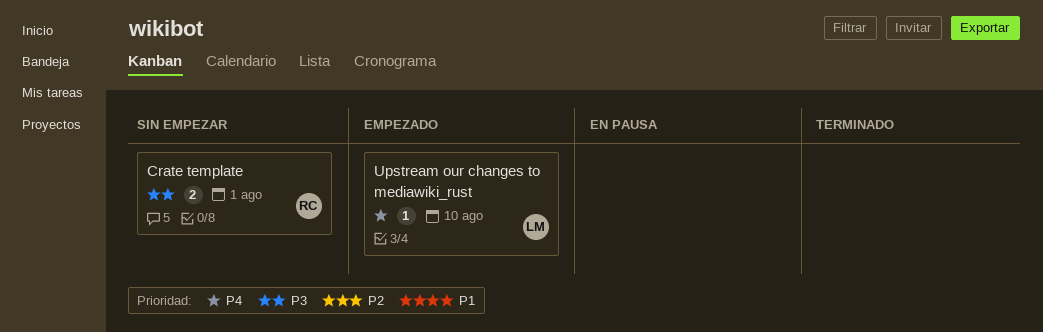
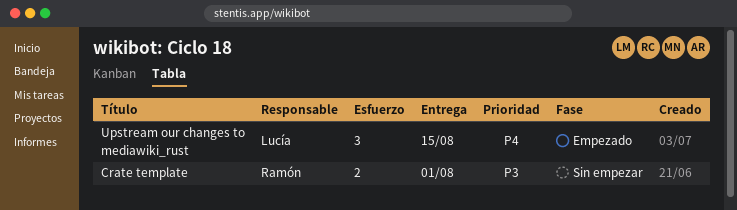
Upstream our changes to mediawiki_rust, estimate: 1 -> 3
Upstream our changes to mediawiki_rust, due: Aug 10 -> Aug 15

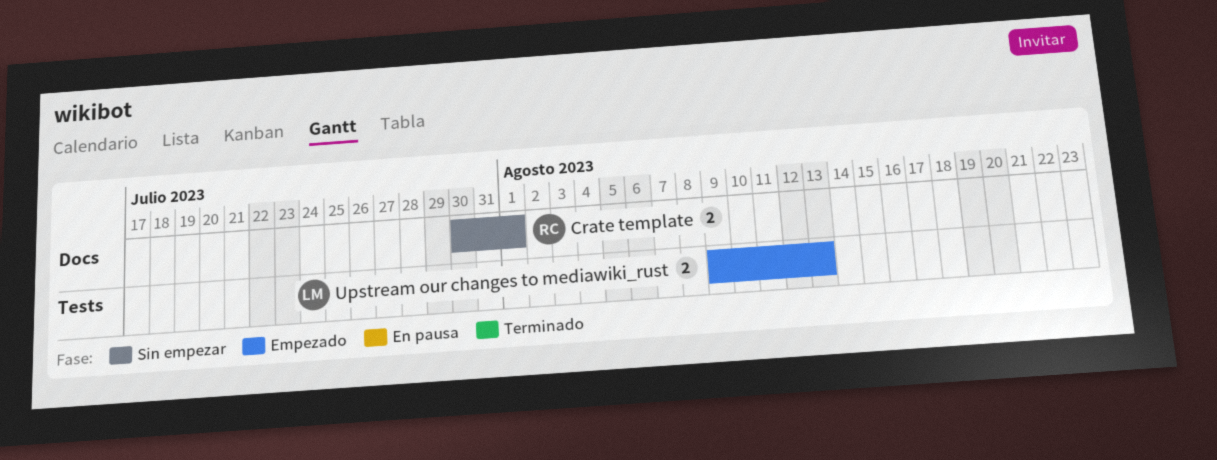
Upstream our changes to mediawiki_rust, estimate: 3 -> 2
Upstream our changes to mediawiki_rust, due: Aug 15 -> Aug 13

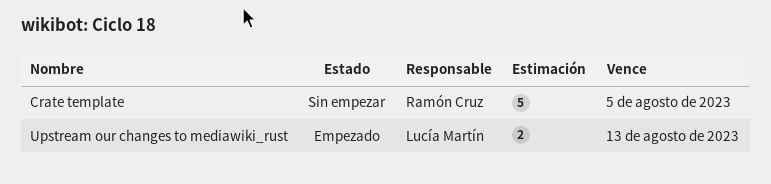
Crate template, estimate: 2 -> 5
Crate template, due: Aug 1 -> Aug 5

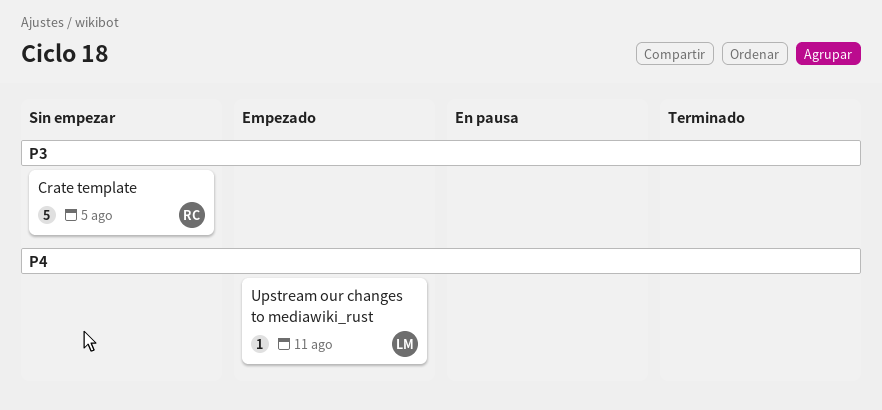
Upstream our changes to mediawiki_rust, estimate: 2 -> 1
Upstream our changes to mediawiki_rust, due: Aug 13 -> Aug 11

